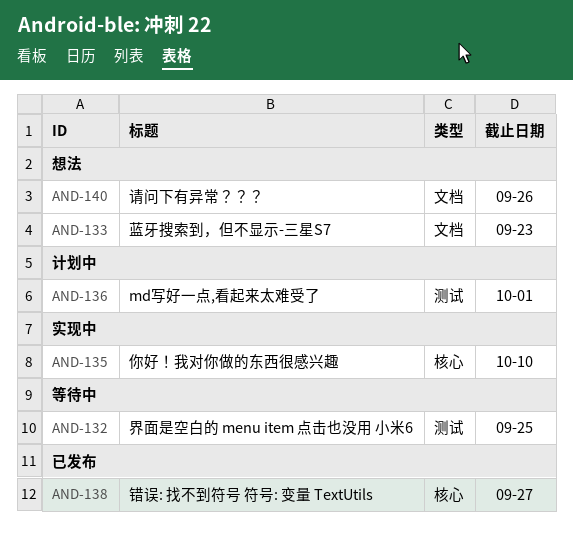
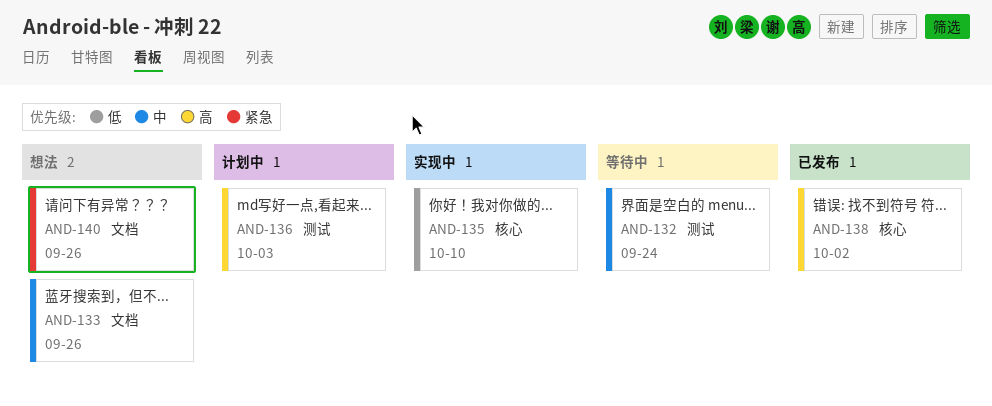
AND-132, due: Sep 25 -> Sep 24
AND-133, due: Sep 23 -> Sep 26
AND-136, due: Oct 1 -> Oct 3
AND-138, due: Sep 27 -> Oct 2

